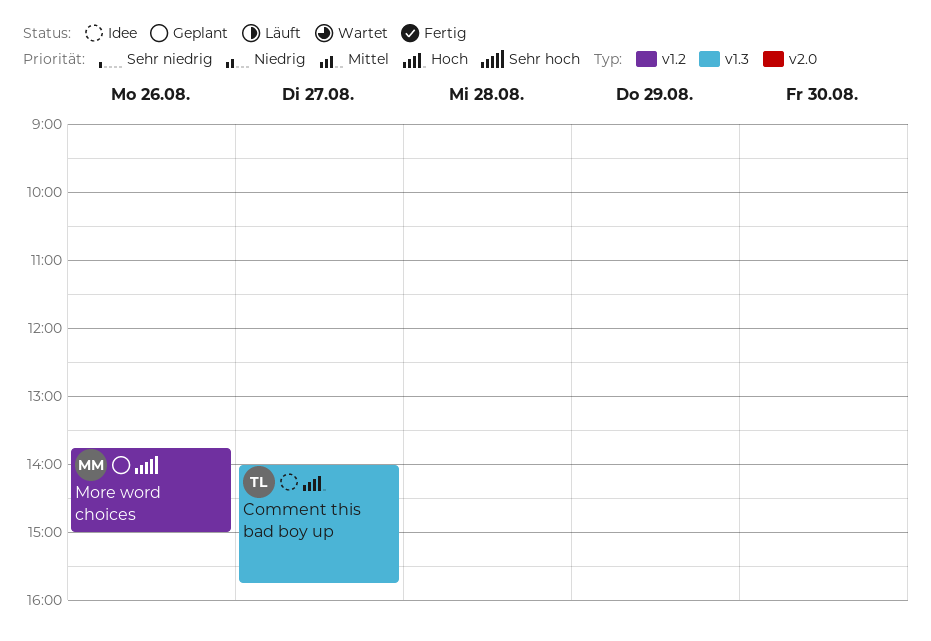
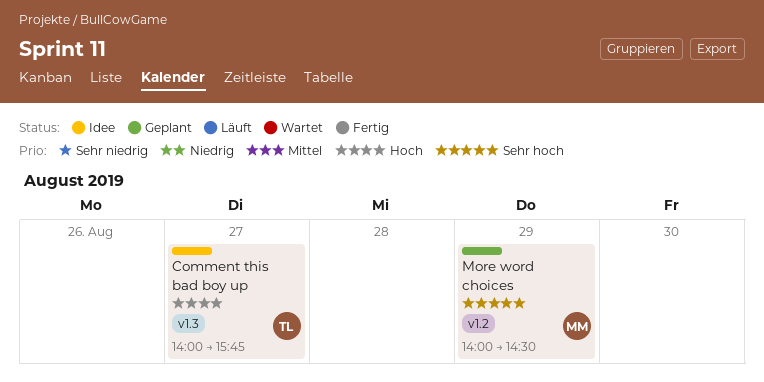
More word choices, day: Aug 26 -> Aug 29
More word choices, begins: 13:45 -> 14:00
More word choices, ends: 15:00 -> 14:30

